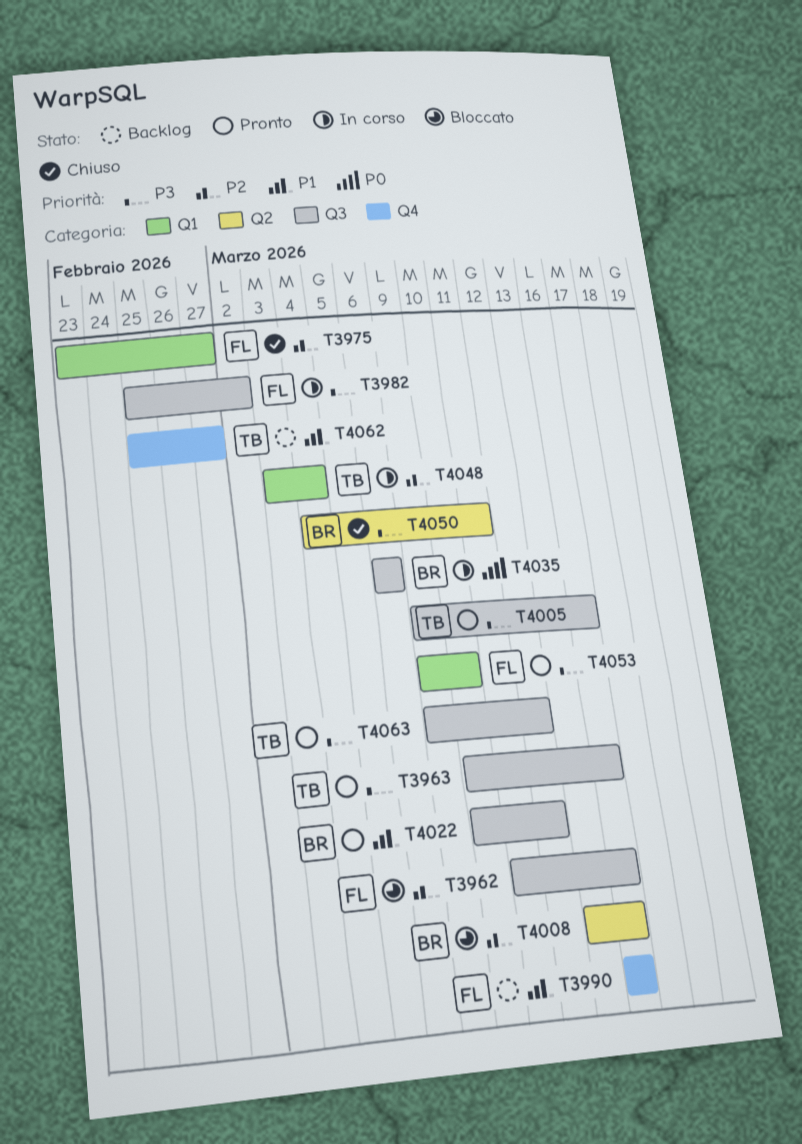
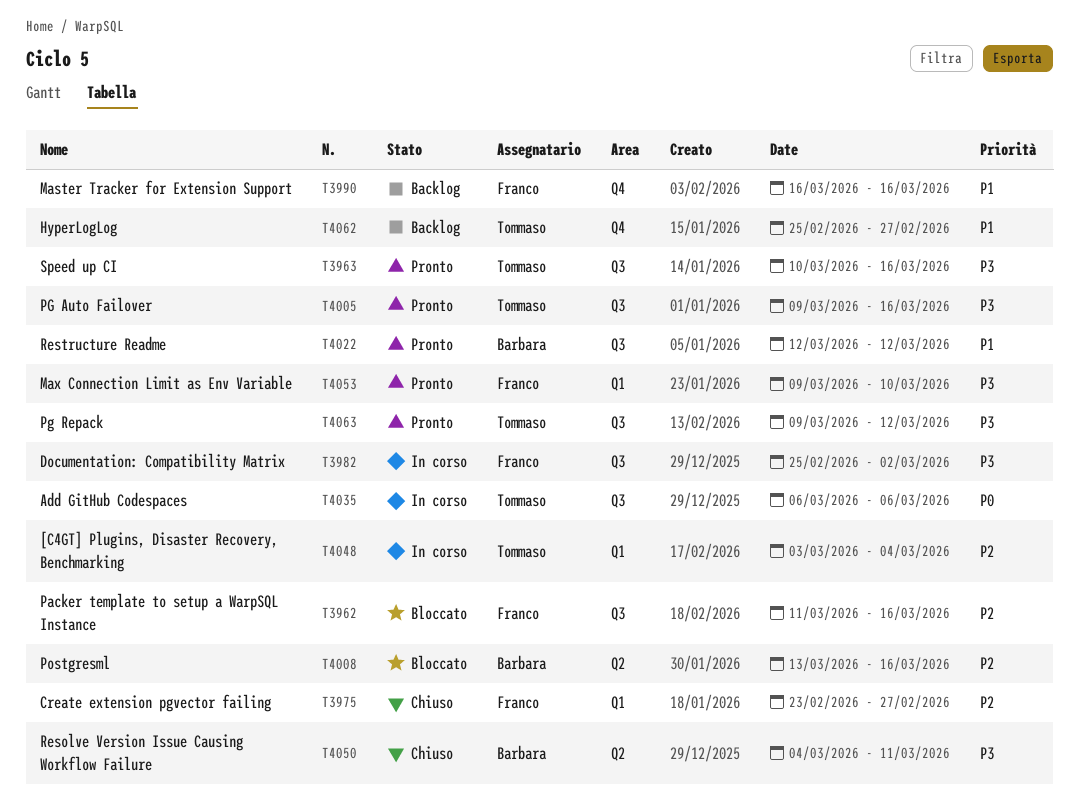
T4022, start: Mar 10 -> Mar 12
T4035, owner: Barbara -> Tommaso

